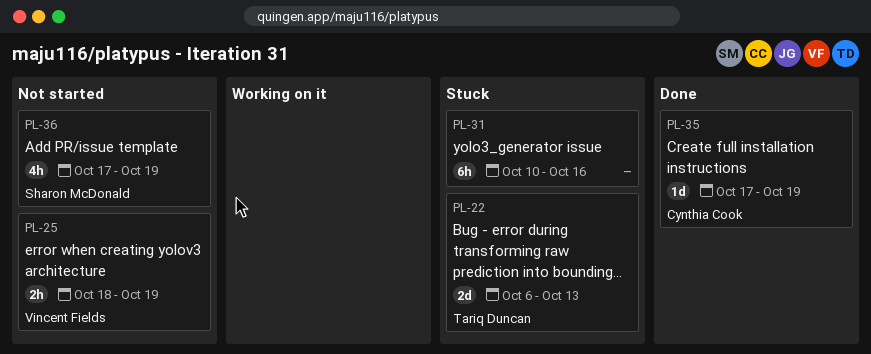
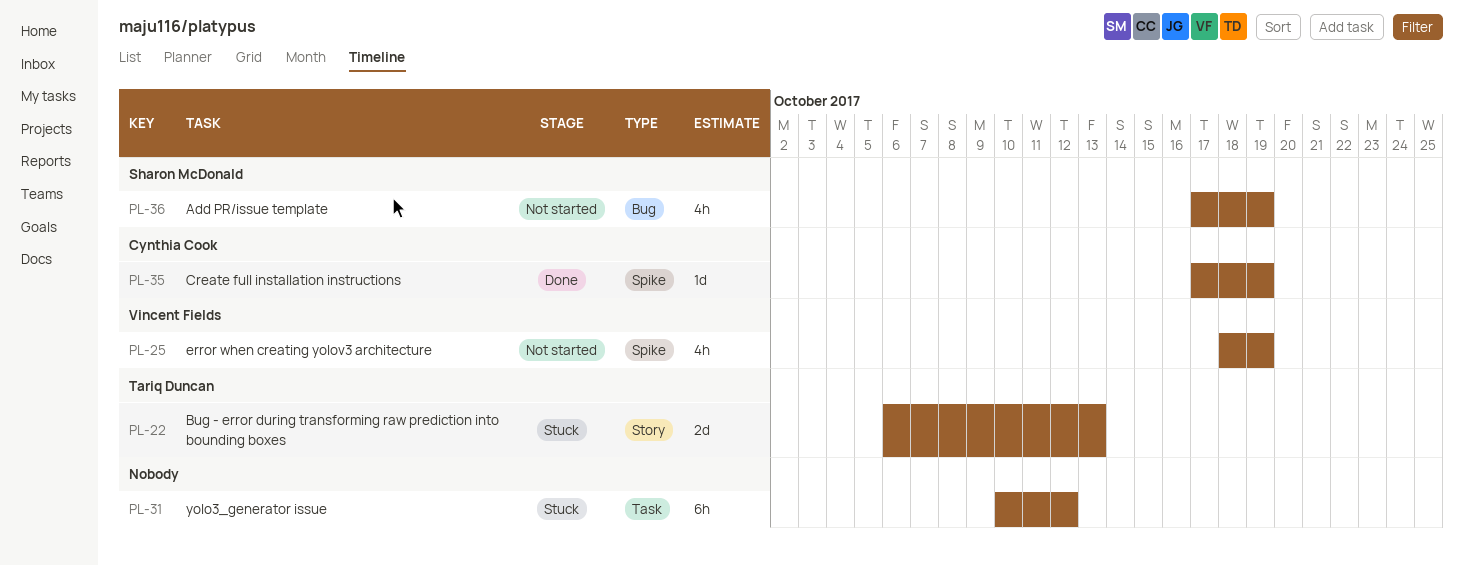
PL-25, estimate: 2h -> 4h
PL-31, due: Oct 16 -> Oct 12

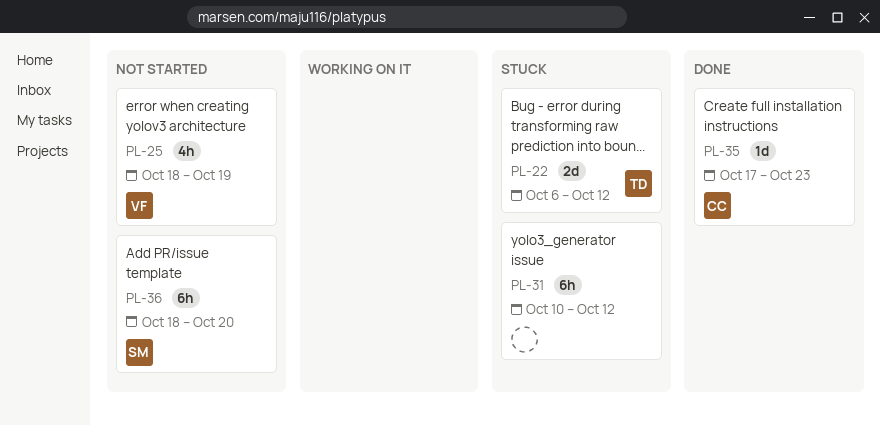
PL-22, due: Oct 13 -> Oct 12
PL-35, due: Oct 19 -> Oct 23
PL-36, estimate: 4h -> 6h
PL-36, start: Oct 17 -> Oct 18
PL-36, due: Oct 19 -> Oct 20

